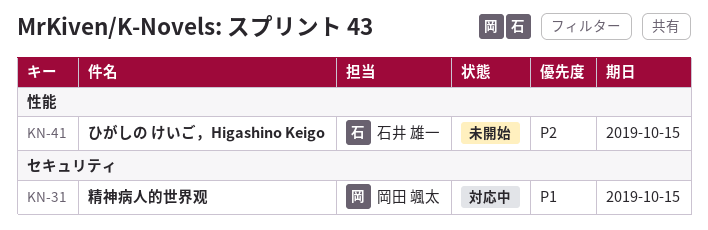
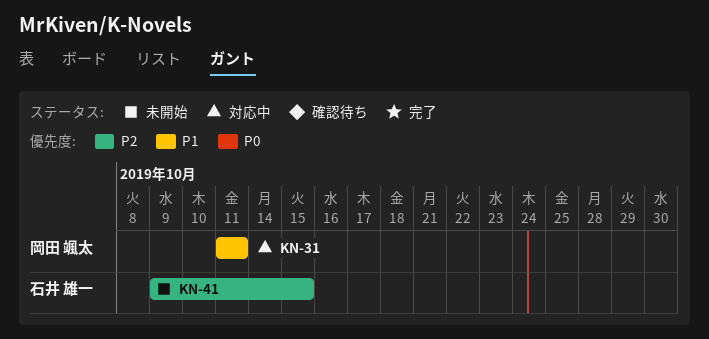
KN-31, due: Oct 15 -> Oct 11

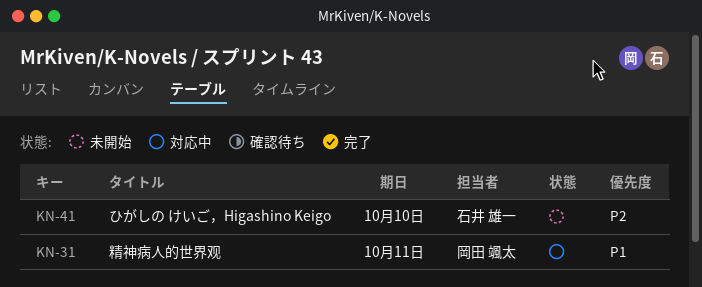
KN-41, due: Oct 15 -> Oct 10

